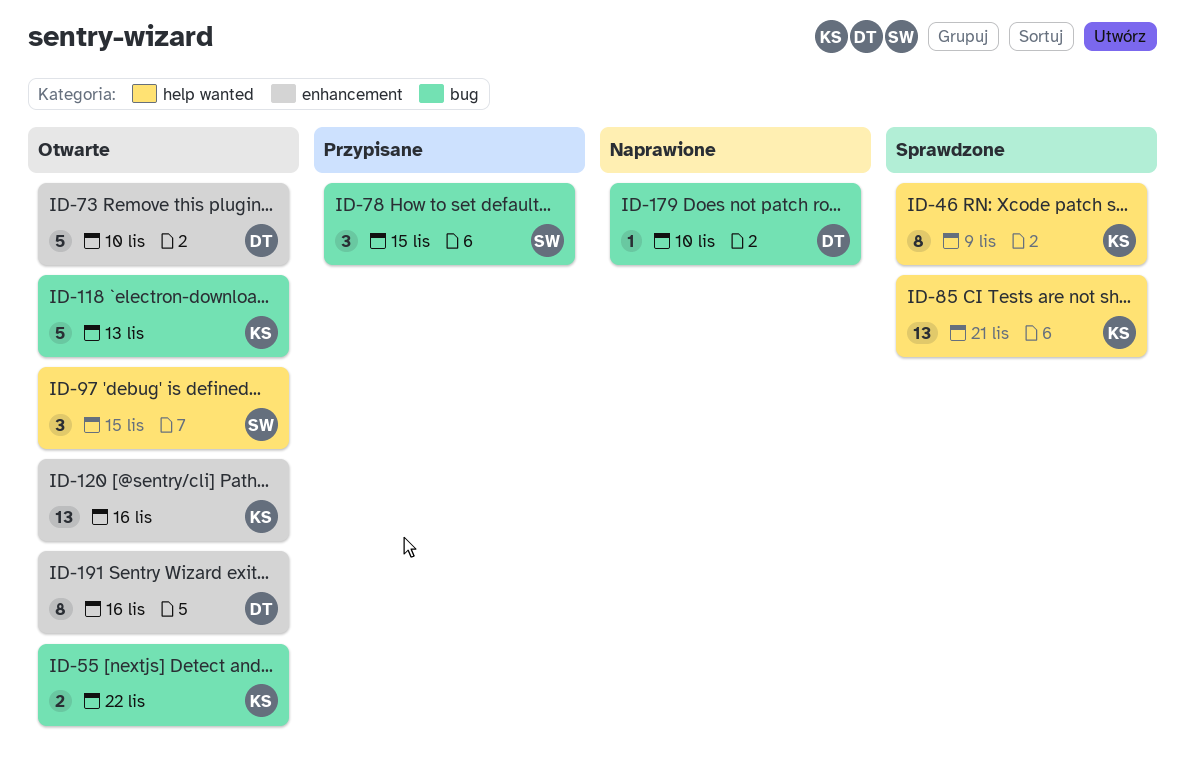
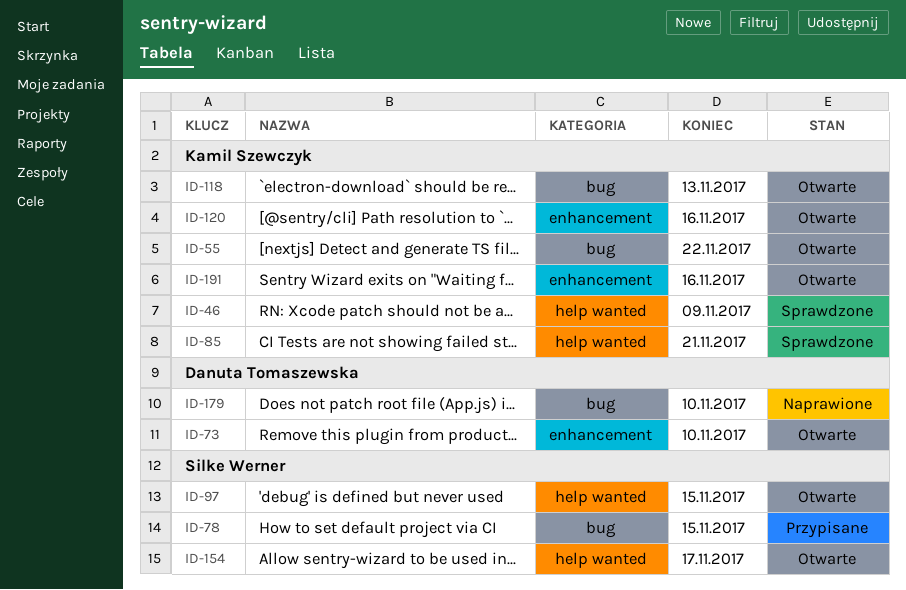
ID-154: none -> present
ID-191, owner: Danuta Tomaszewska -> Kamil Szewczyk

